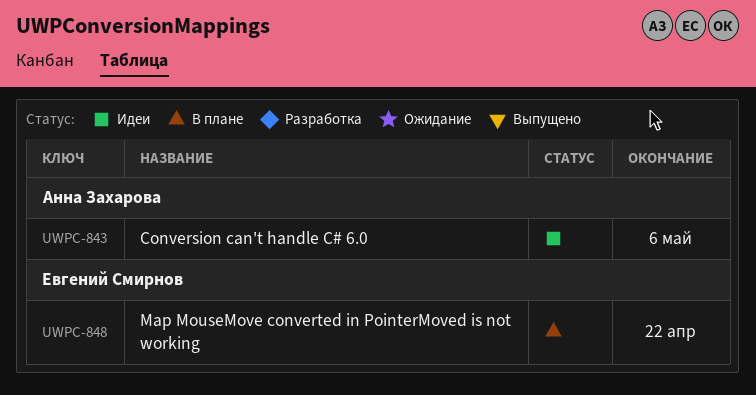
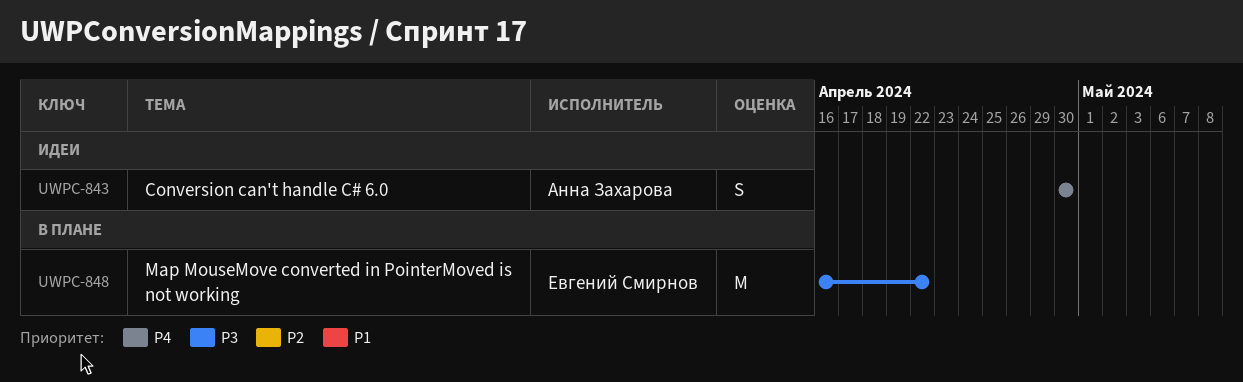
UWPC-843, due: May 6 -> Apr 30

